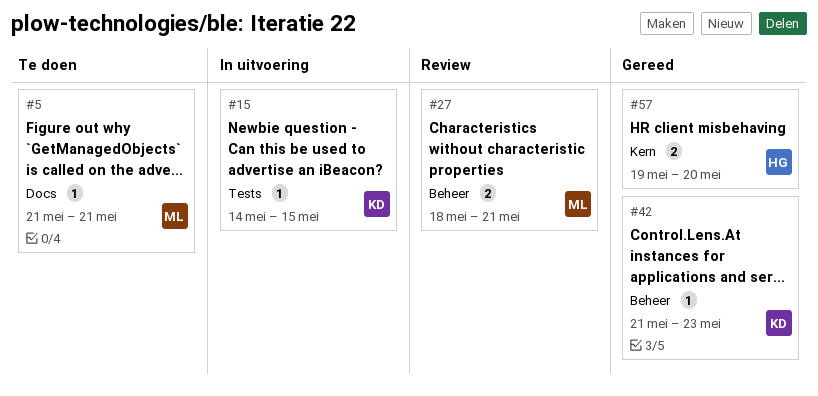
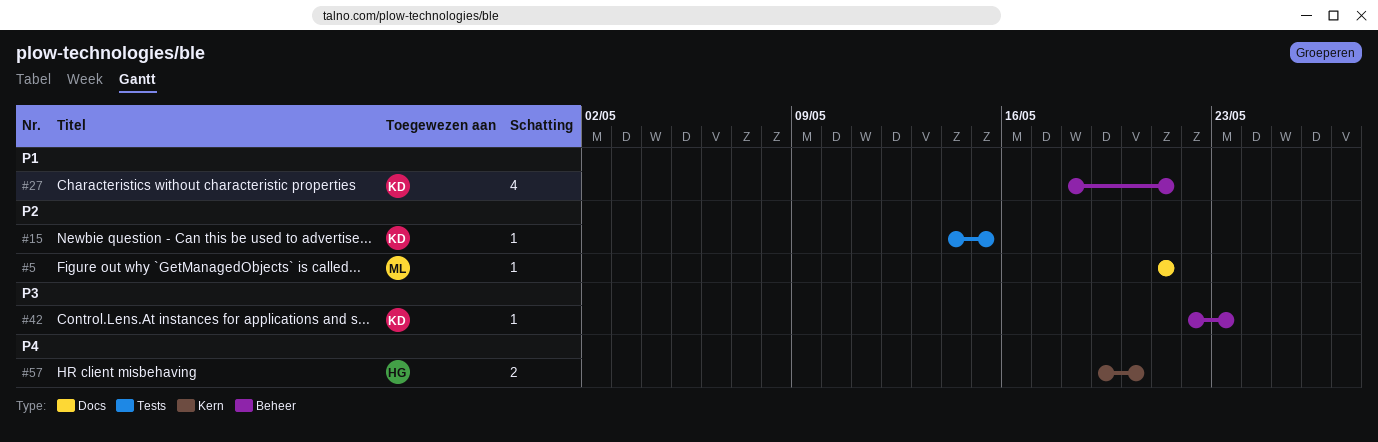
#27, owner: ML -> KD
#27, estimate: 2 -> 4
#42, start: May 21 -> May 22

